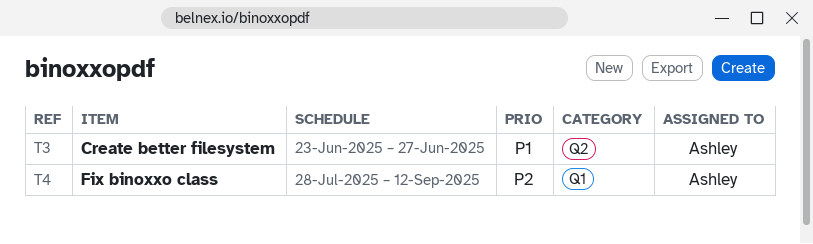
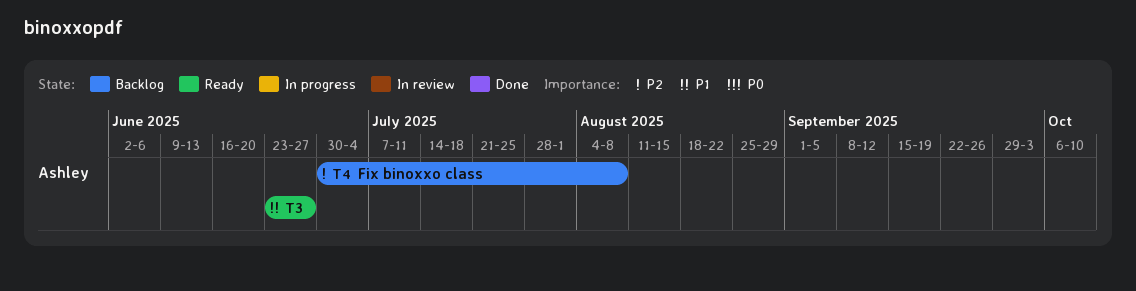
T4, start: Jul 28 -> Jun 30
T4, due: Sep 12 -> Aug 8

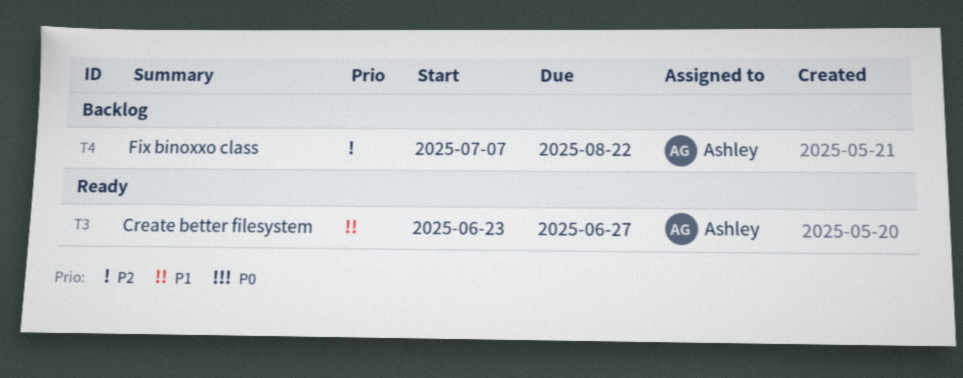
T4, start: Jun 30 -> Jul 7
T4, due: Aug 8 -> Aug 22

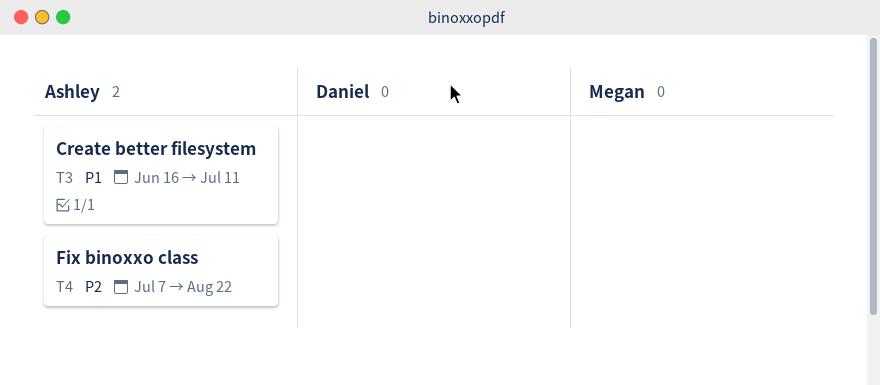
T3, start: Jun 23 -> Jun 16
T3, due: Jun 27 -> Jul 11

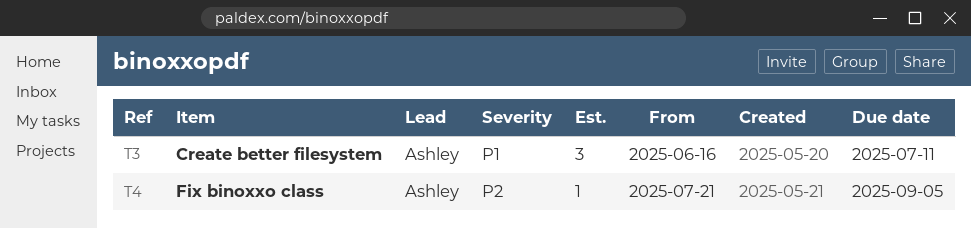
T4, start: Jul 7 -> Jul 21
T4, due: Aug 22 -> Sep 5

